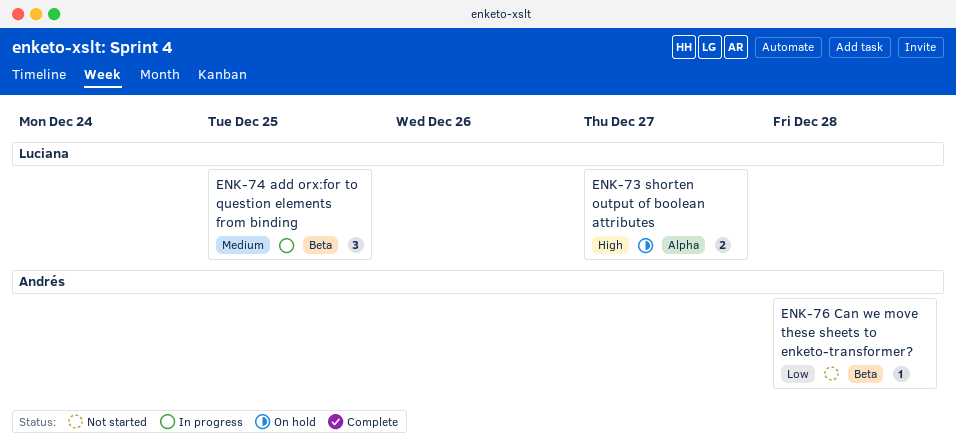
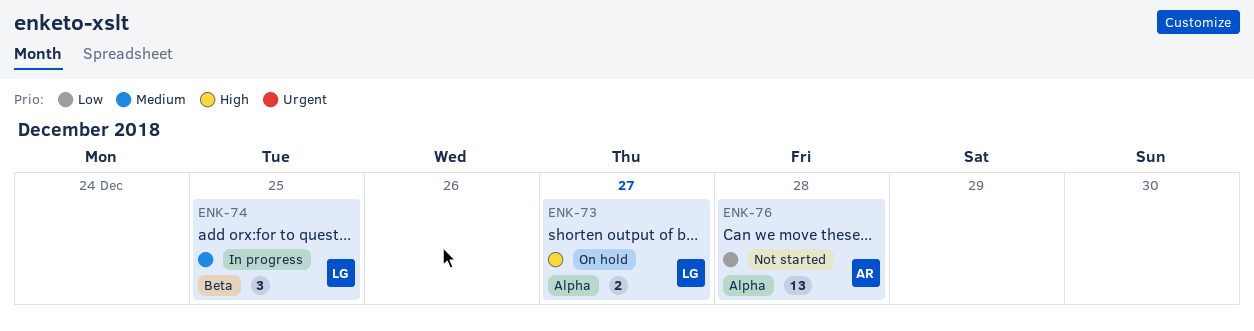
ENK-76, label: Beta -> Alpha
ENK-76, estimate: 1 -> 13

